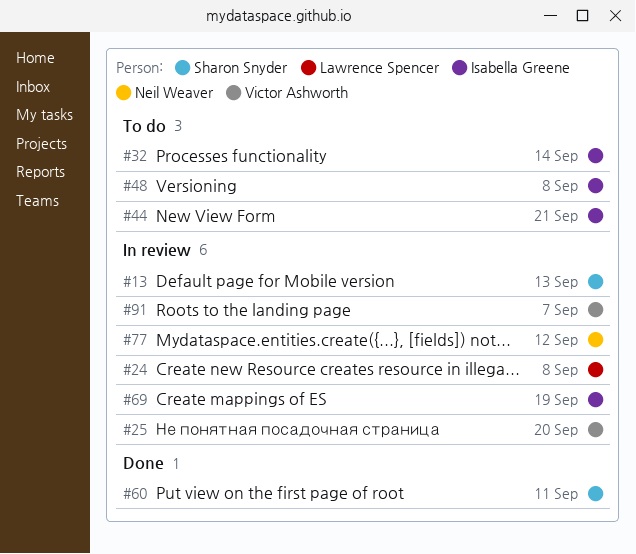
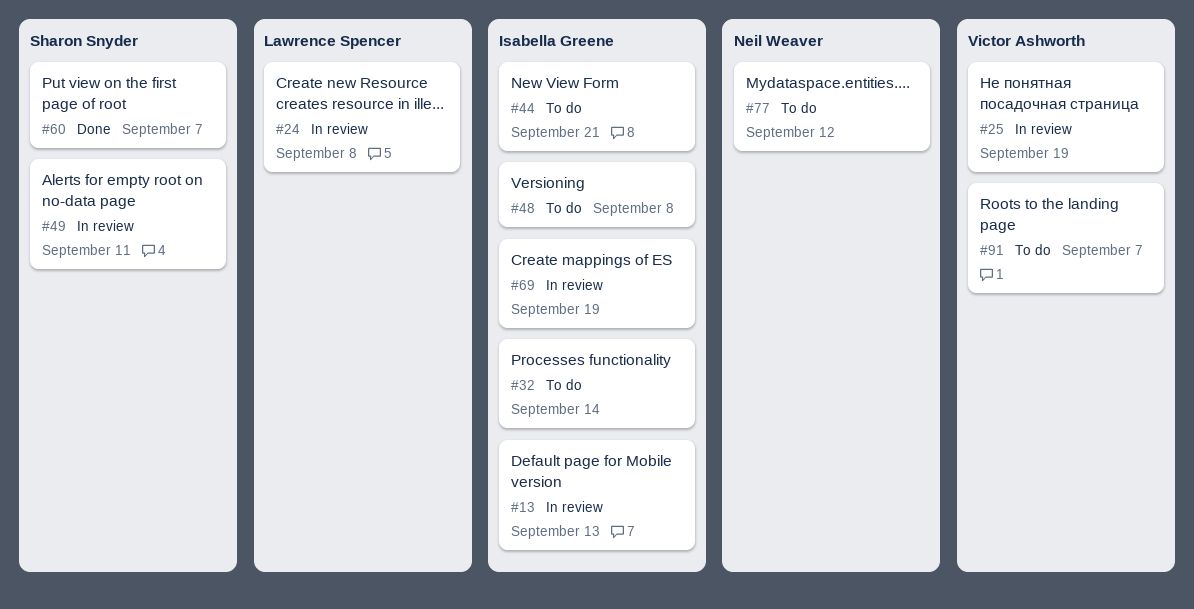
#13, owner: Sharon Snyder -> Isabella Greene
#25, due: Sep 20 -> Sep 19
#49: none -> present
#60, due: Sep 11 -> Sep 7
#77, status: In review -> To do
#91, status: In review -> To do

